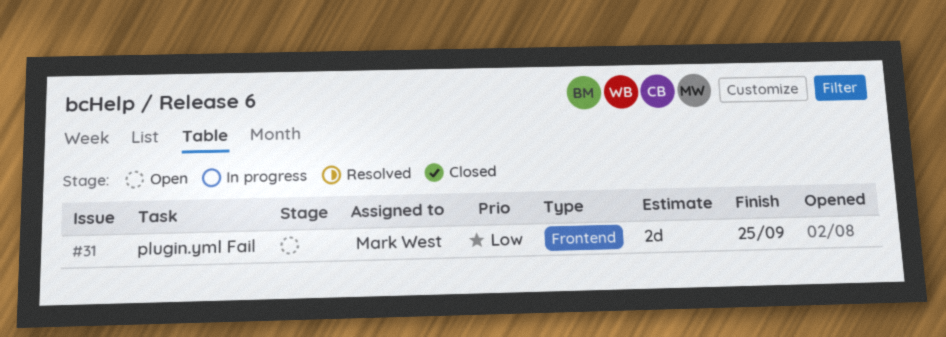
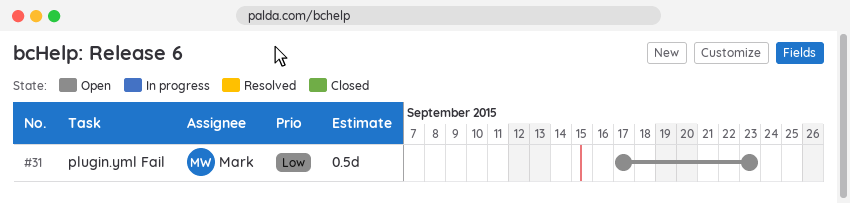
#31, estimate: 2d -> 0.5d
#31, due: Sep 25 -> Sep 23

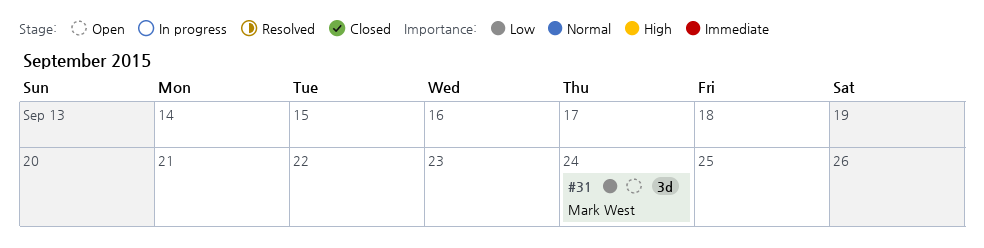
#31, estimate: 0.5d -> 3d
#31, due: Sep 23 -> Sep 24

